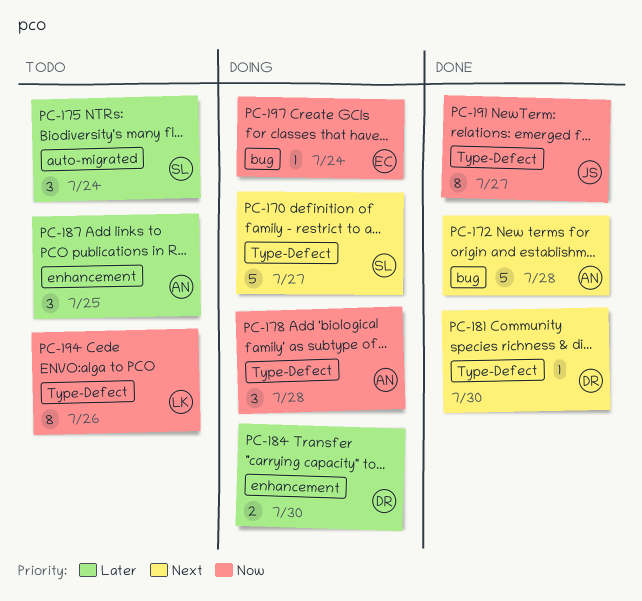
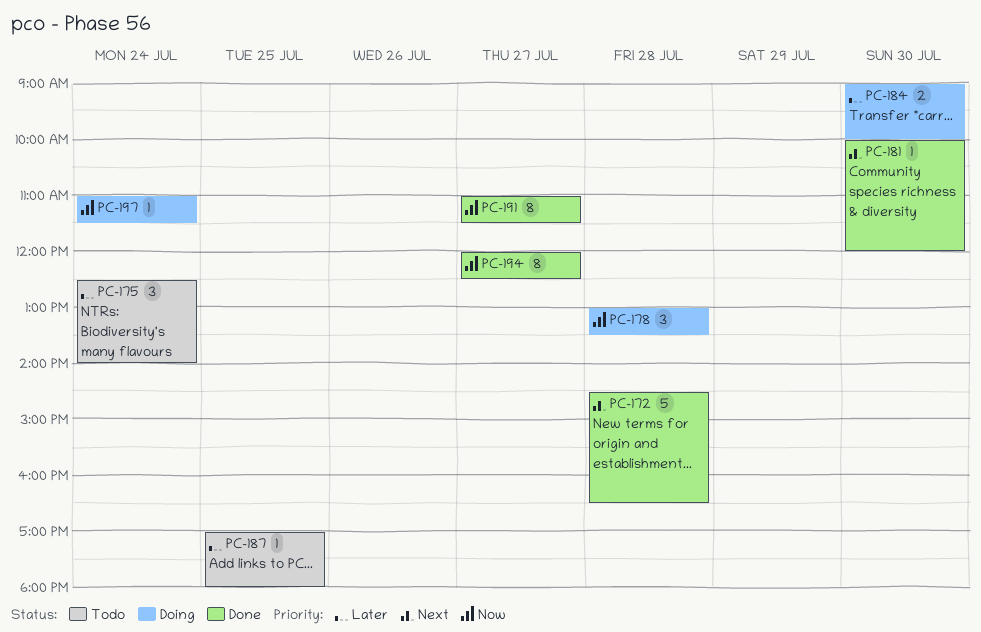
PC-170: present -> none
PC-187, estimate: 3 -> 1
PC-194, status: Todo -> Done
PC-194, day: Jul 26 -> Jul 27

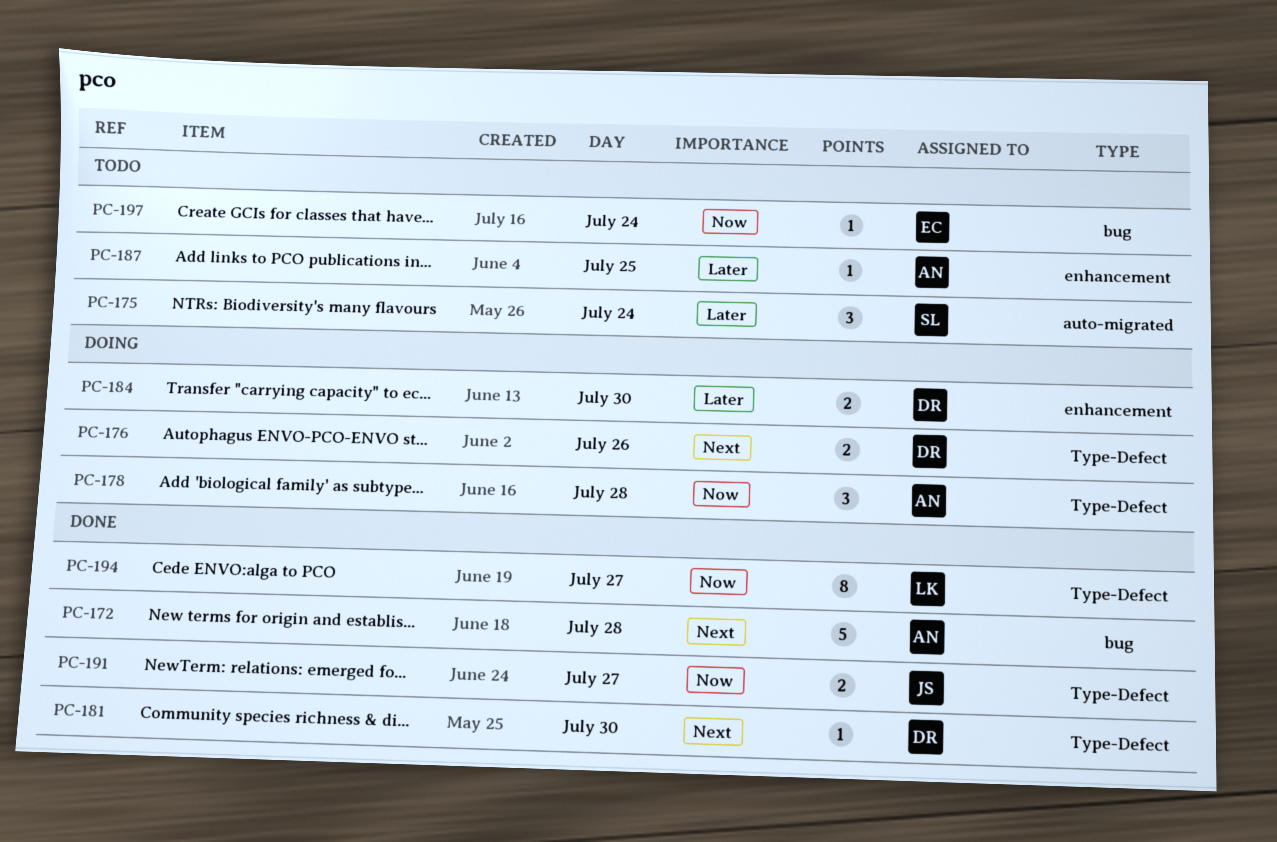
PC-176: none -> present
PC-191, estimate: 8 -> 2
PC-197, status: Doing -> Todo

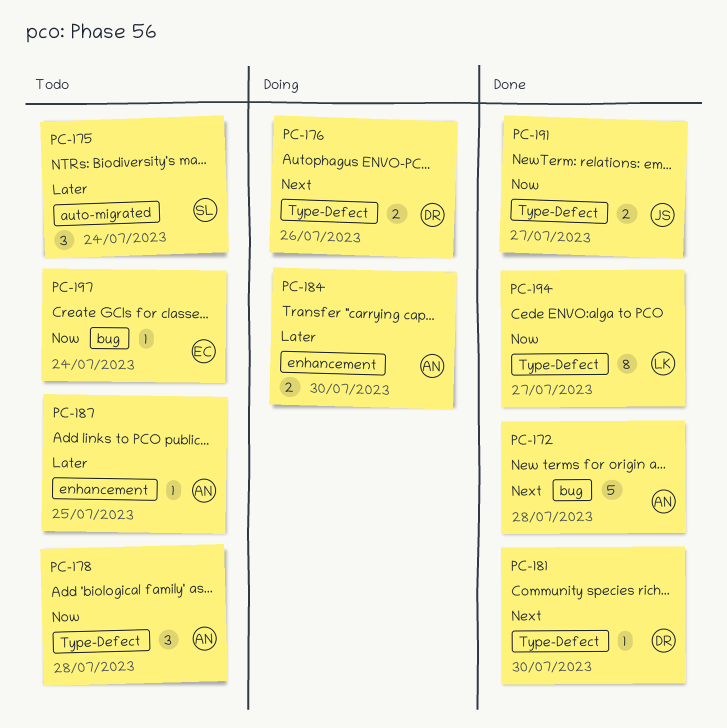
PC-178, status: Doing -> Todo
PC-184, owner: DR -> AN

